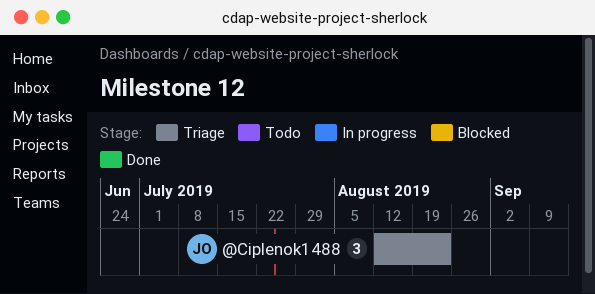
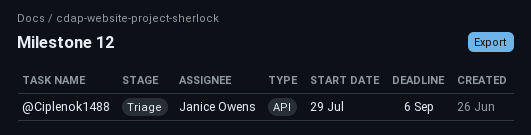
@Ciplenok1488, start: Aug 12 -> Jul 29
@Ciplenok1488, due: Aug 23 -> Sep 6

